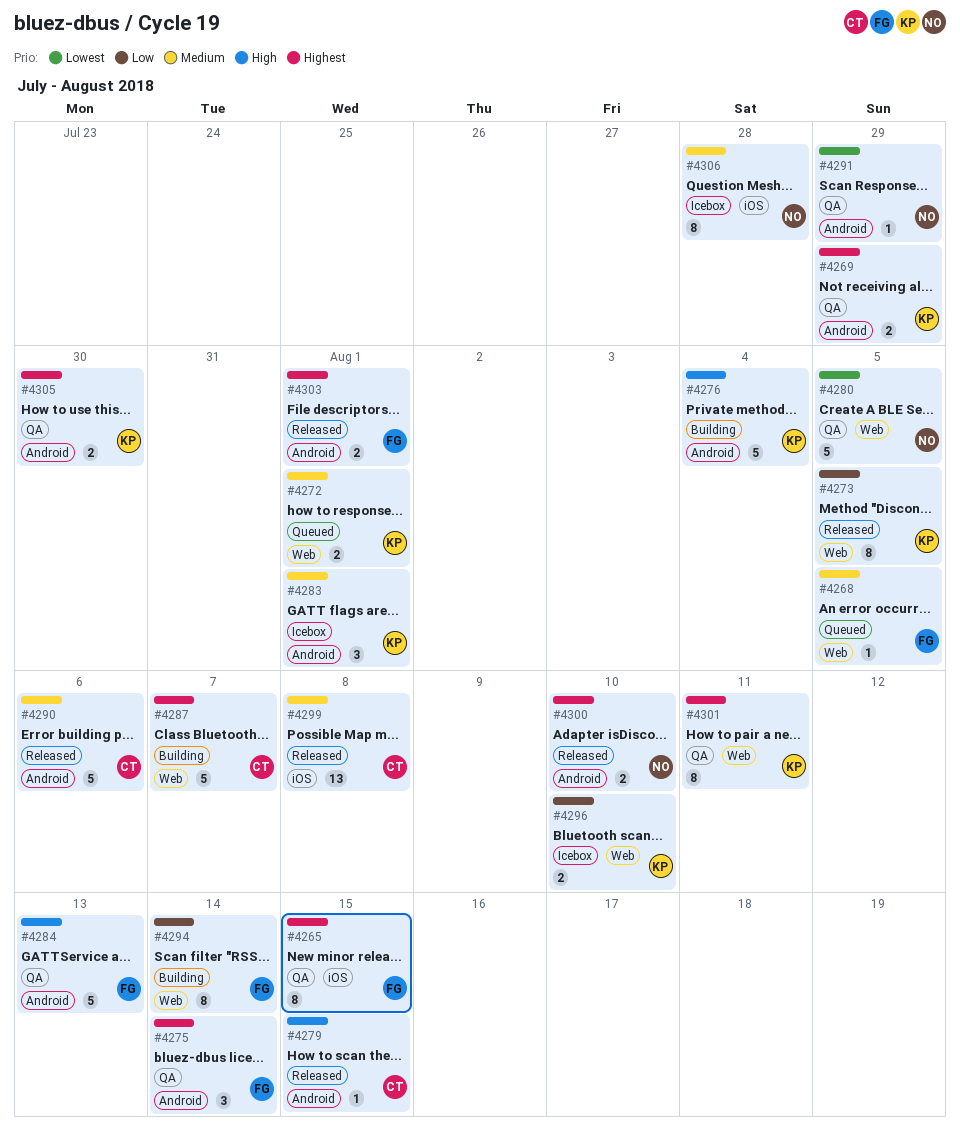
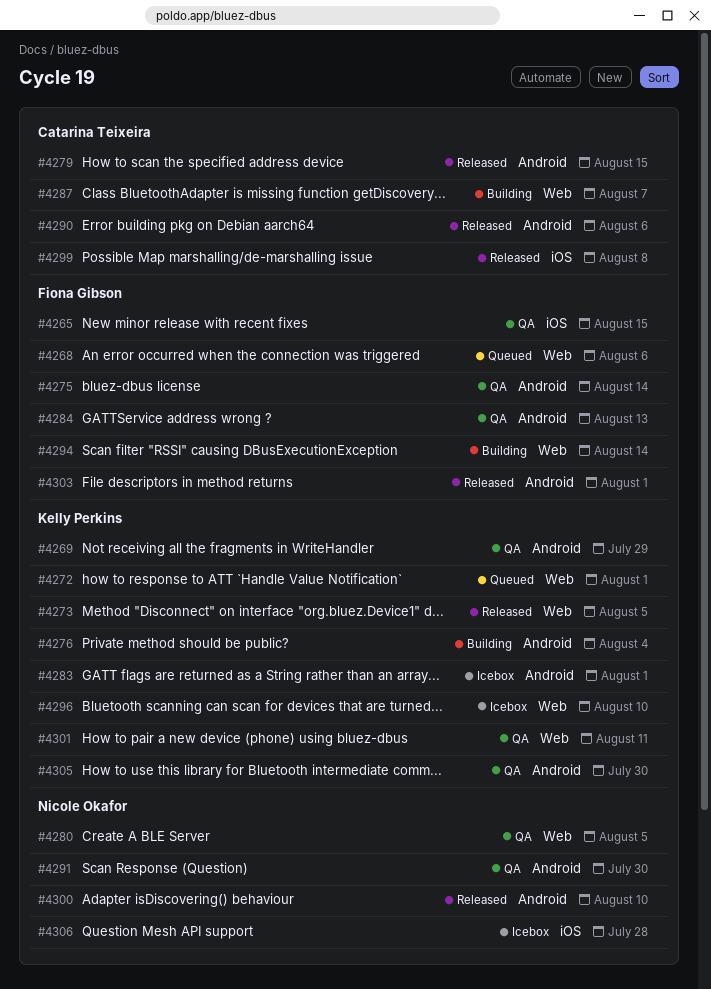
#4268, due: Aug 5 -> Aug 6
#4291, due: Jul 29 -> Jul 30

